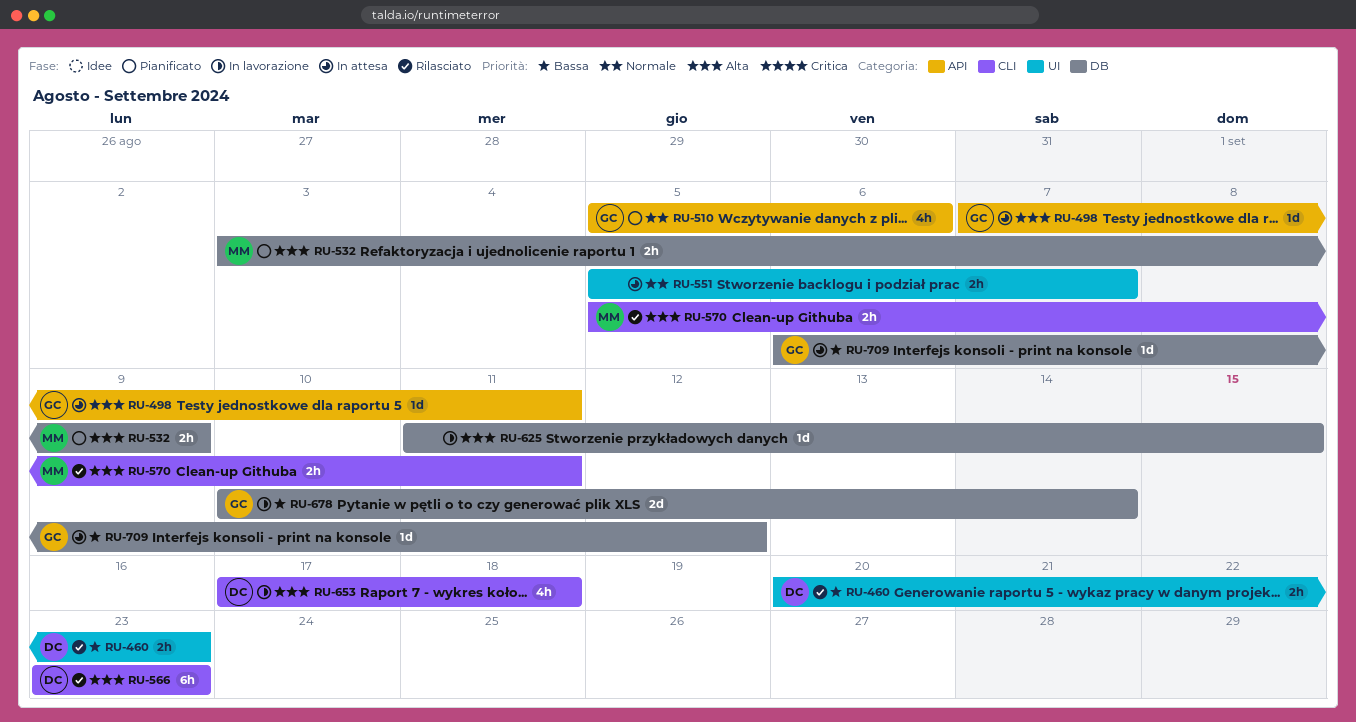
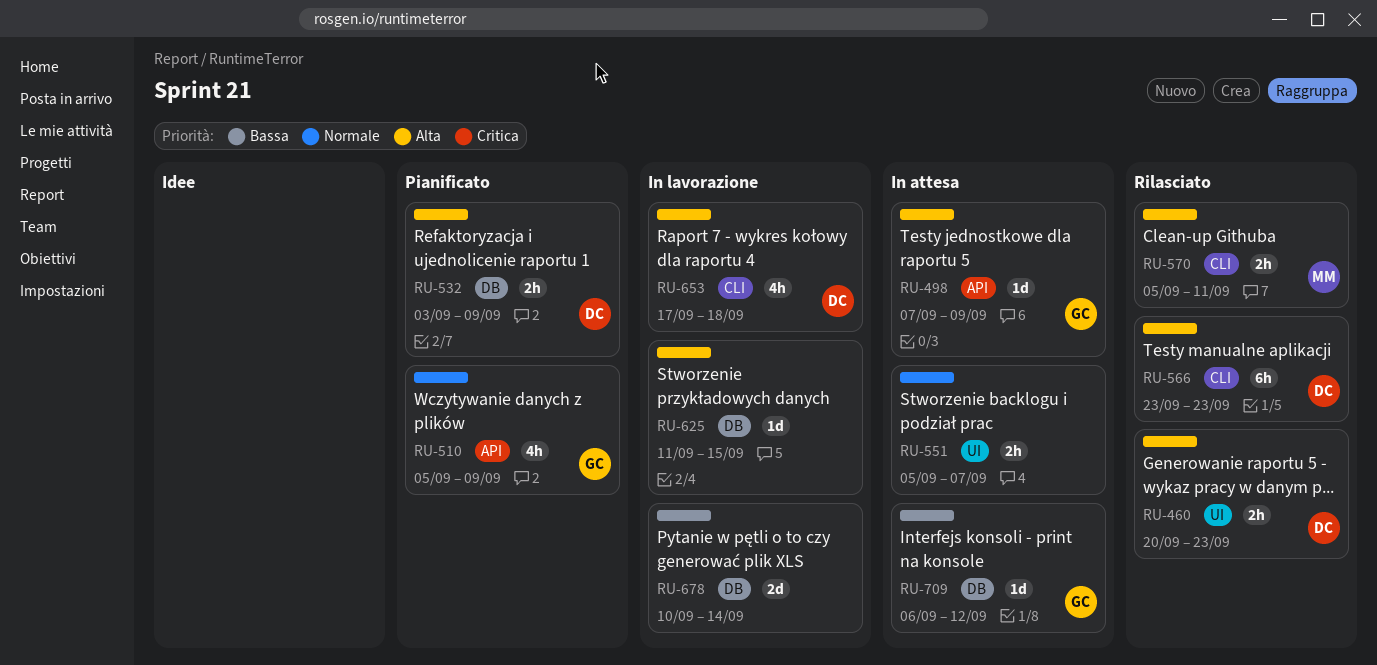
RU-460, priority: Bassa -> Alta
RU-498, due: Sep 11 -> Sep 9
RU-510, due: Sep 6 -> Sep 9
RU-532, owner: MM -> DC
RU-678, owner: GC -> none

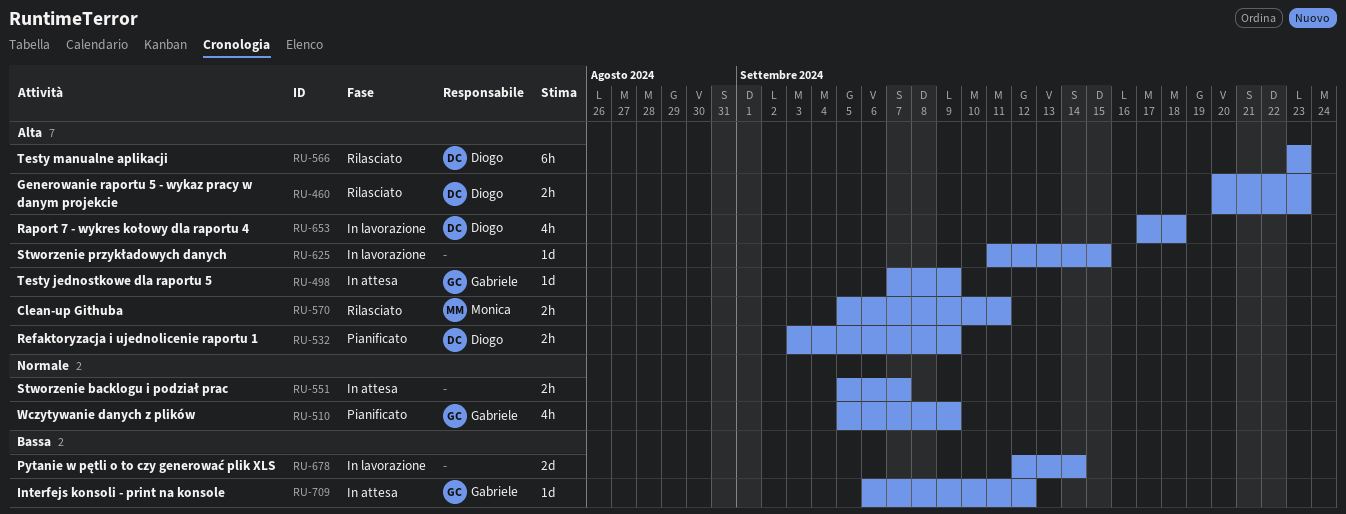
RU-678, start: Sep 10 -> Sep 12

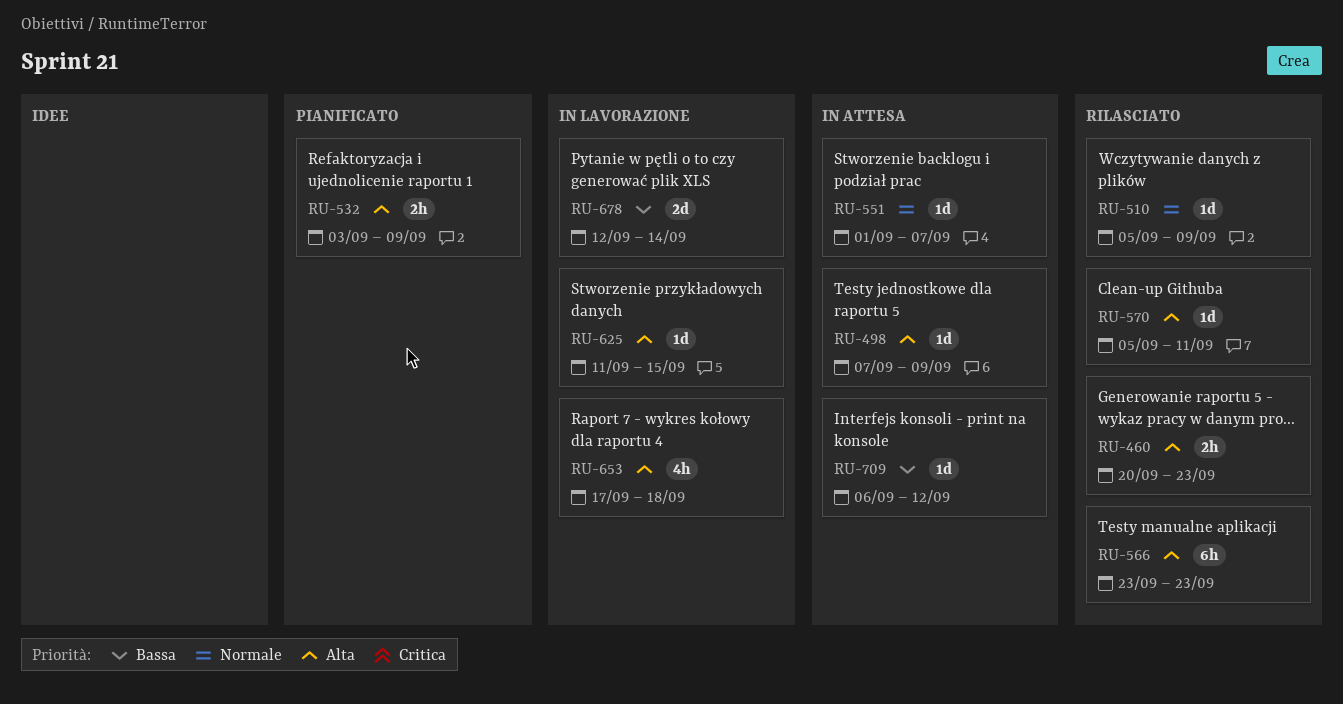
RU-510, status: Pianificato -> Rilasciato
RU-510, estimate: 4h -> 1d
RU-551, estimate: 2h -> 1d
RU-551, start: Sep 5 -> Sep 1
RU-570, estimate: 2h -> 1d

